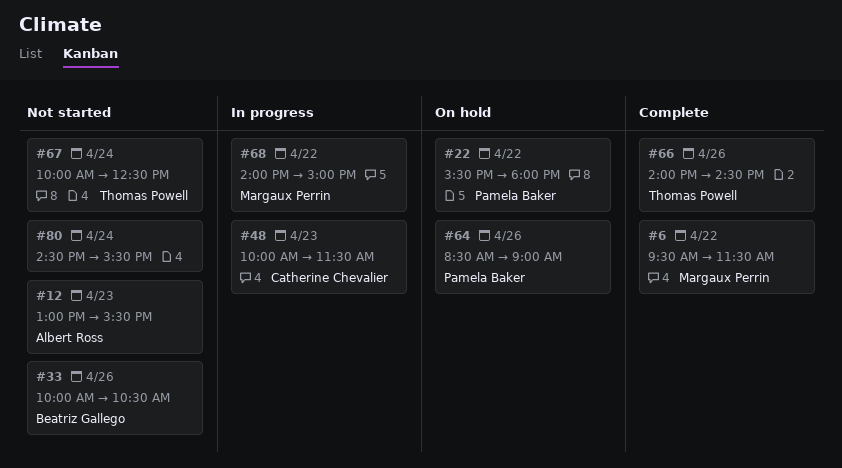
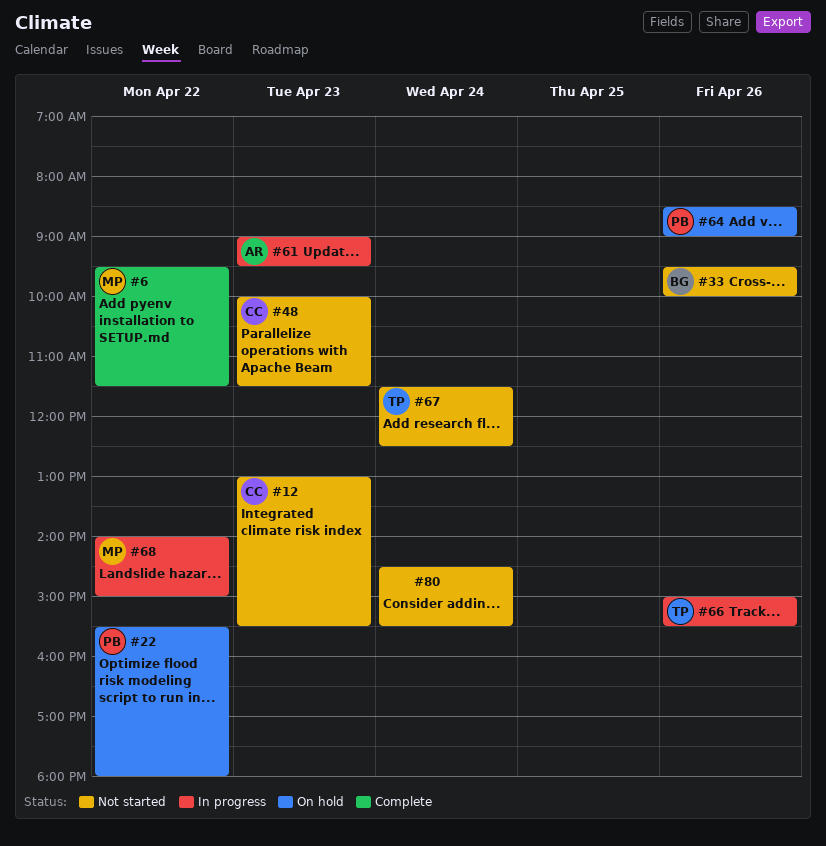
#12, owner: Albert Ross -> Catherine Chevalier
#33, begins: 10:00 -> 09:30
#33, ends: 10:30 -> 10:00
#48, status: In progress -> Not started
#61: none -> present
#66, status: Complete -> In progress
#66, begins: 14:00 -> 15:00
#66, ends: 14:30 -> 15:30
#67, begins: 10:00 -> 11:30

